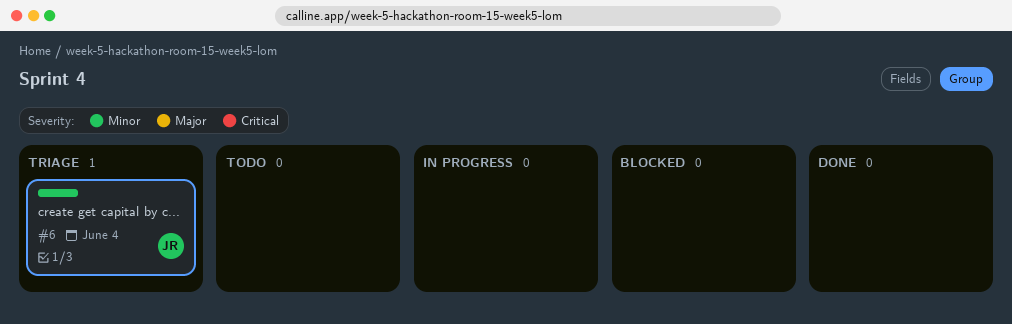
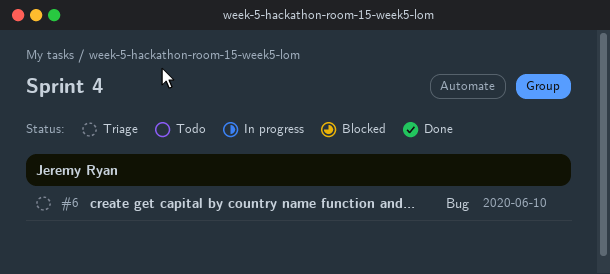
#6, due: Jun 4 -> Jun 10

